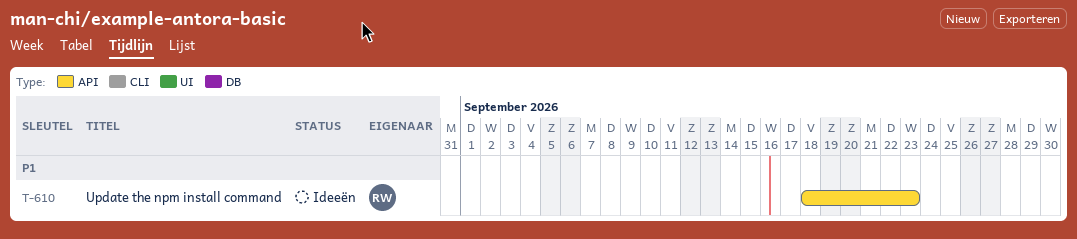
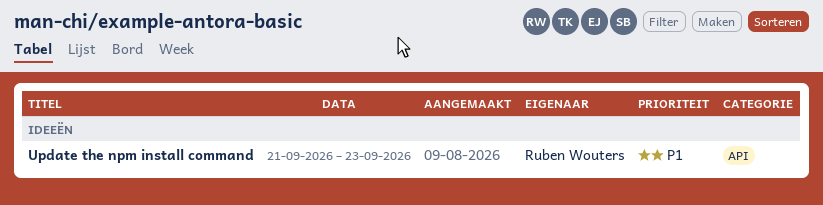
Update the npm install command, start: Sep 18 -> Sep 21

